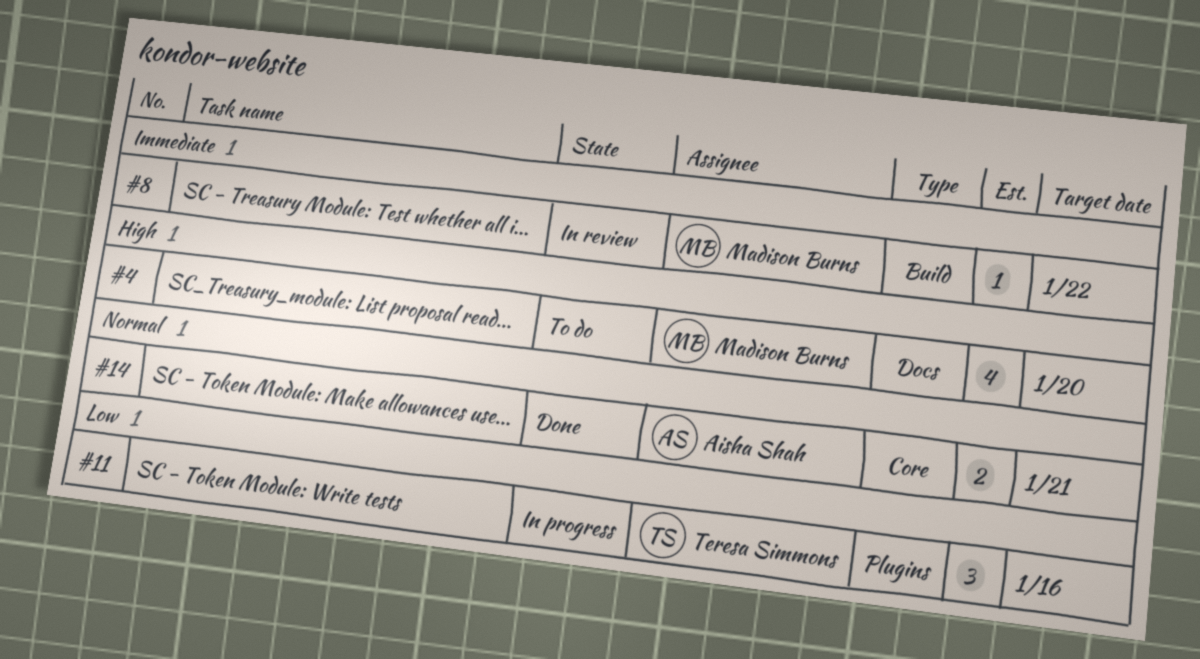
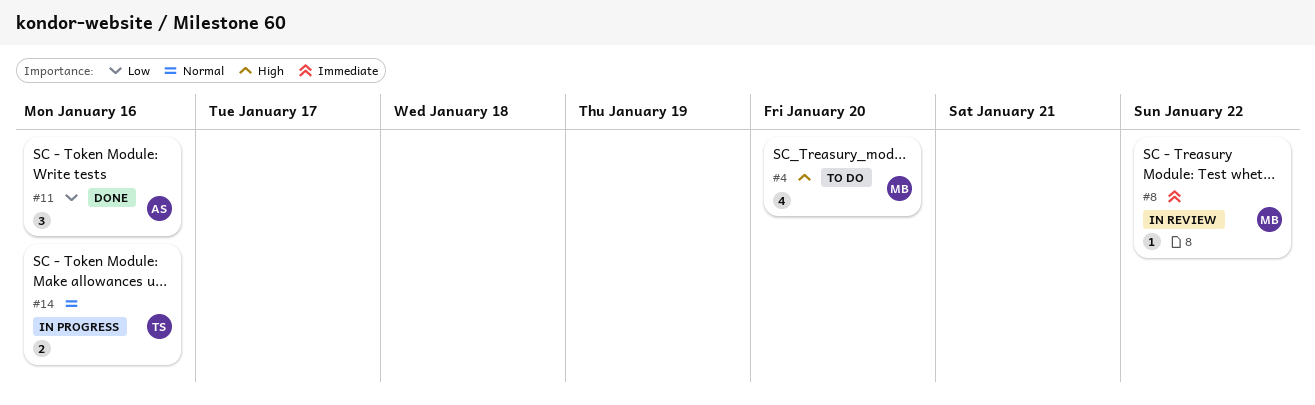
#11, status: In progress -> Done
#11, owner: Teresa Simmons -> Aisha Shah
#14, status: Done -> In progress
#14, owner: Aisha Shah -> Teresa Simmons
#14, due: Jan 21 -> Jan 16

